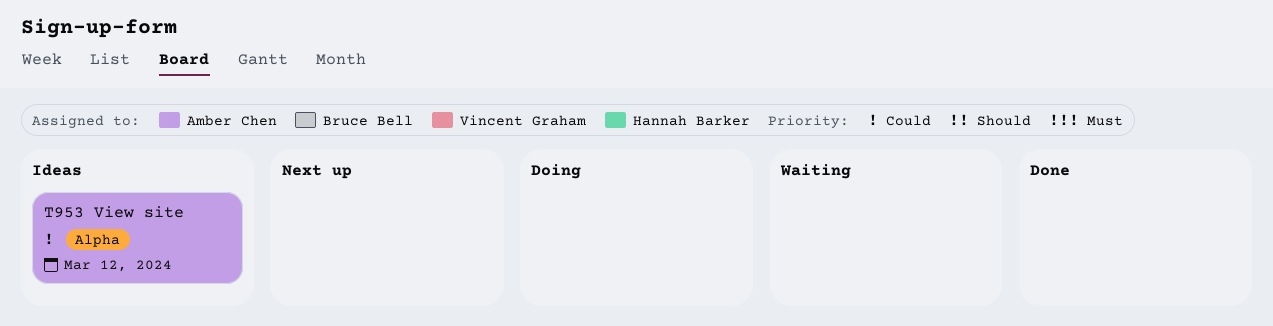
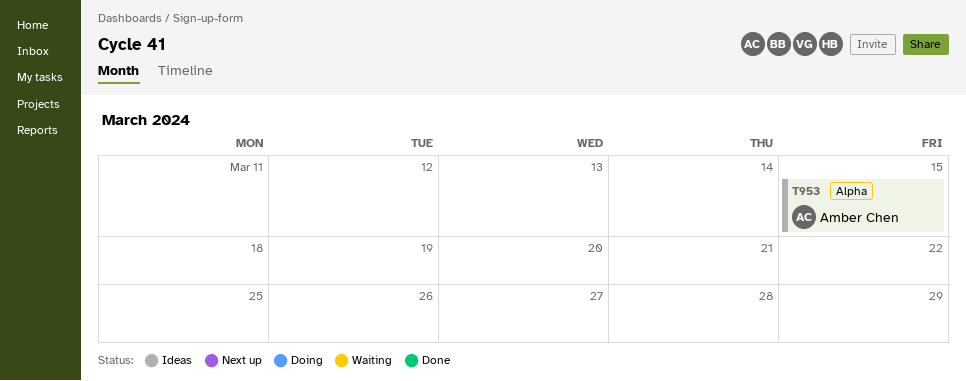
T953, due: Mar 12 -> Mar 15

